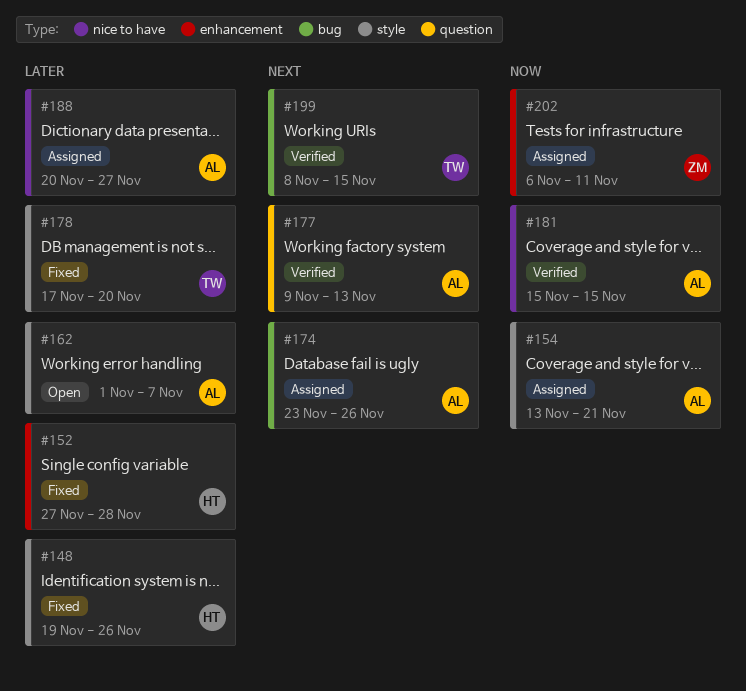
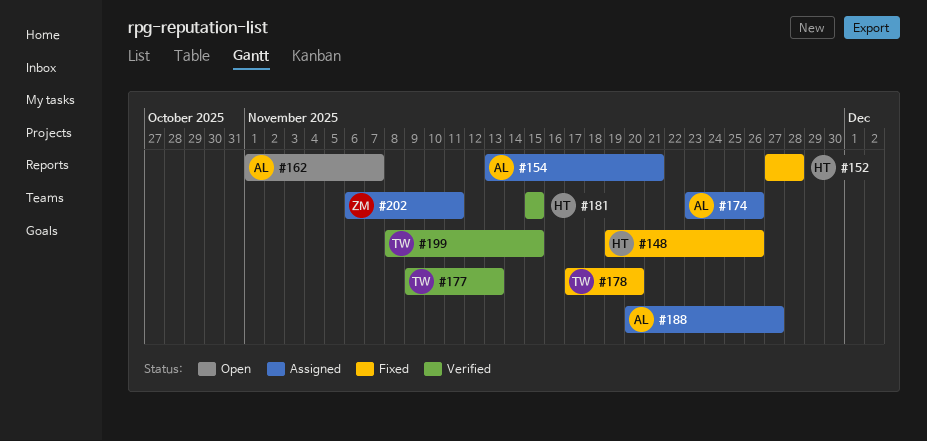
#177, owner: AL -> TW
#181, owner: AL -> HT

